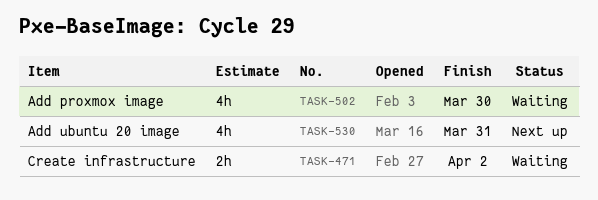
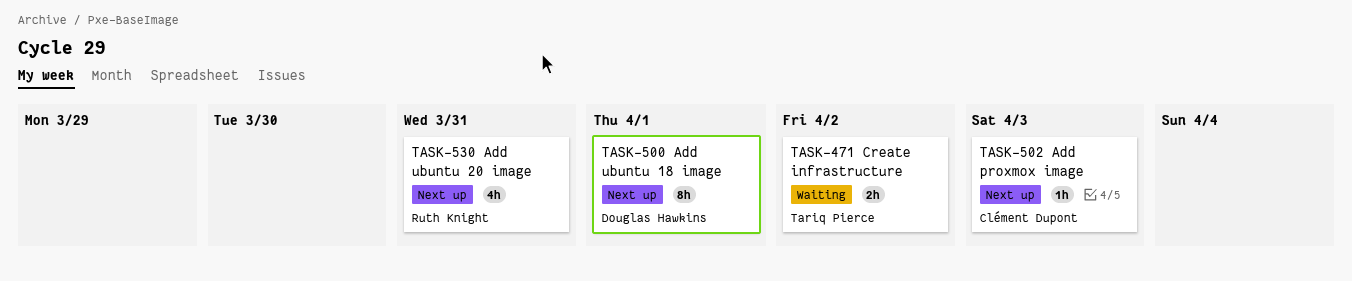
TASK-500: none -> present
TASK-502, status: Waiting -> Next up
TASK-502, estimate: 4h -> 1h
TASK-502, due: Mar 30 -> Apr 3

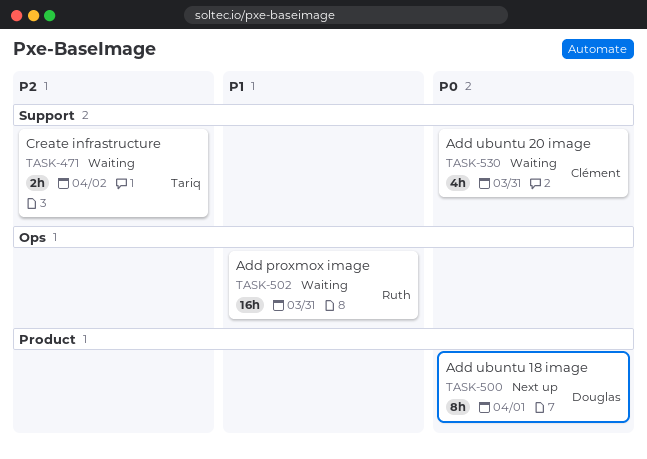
TASK-502, status: Next up -> Waiting
TASK-502, owner: Clément Dupont -> Ruth Knight
TASK-502, estimate: 1h -> 16h
TASK-502, due: Apr 3 -> Mar 31
TASK-530, status: Next up -> Waiting
TASK-530, owner: Ruth Knight -> Clément Dupont

